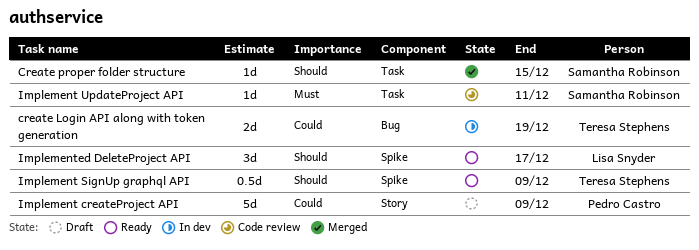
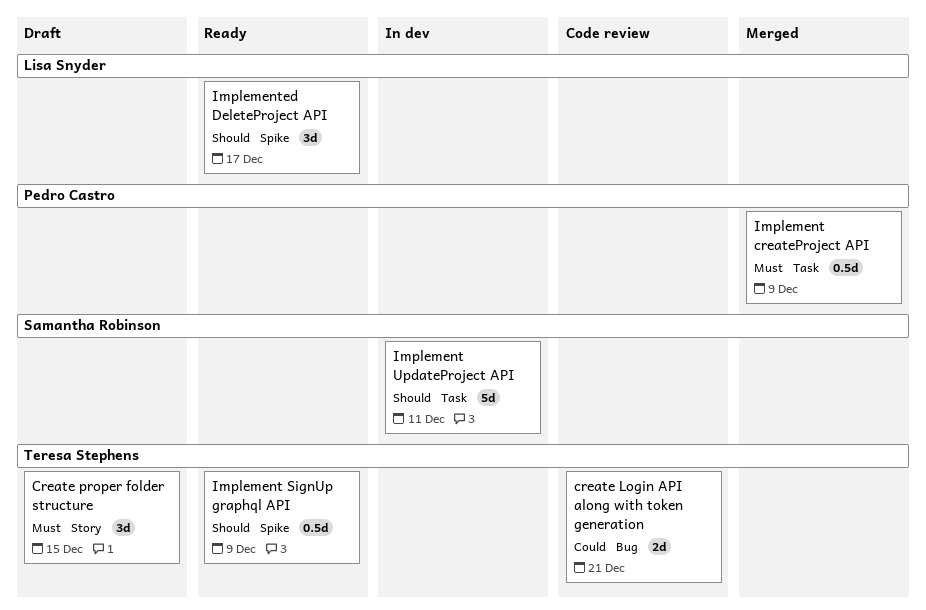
create Login API along with token generation, status: In dev -> Code review
create Login API along with token generation, due: Dec 19 -> Dec 21
Create proper folder structure, status: Merged -> Draft
Create proper folder structure, owner: Samantha Robinson -> Teresa Stephens
Create proper folder structure, priority: Should -> Must
Create proper folder structure, label: Task -> Story
Create proper folder structure, estimate: 1d -> 3d
Implement createProject API, status: Draft -> Merged
Implement createProject API, priority: Could -> Must
Implement createProject API, label: Story -> Task
Implement createProject API, estimate: 5d -> 0.5d
Implement UpdateProject API, status: Code review -> In dev
Implement UpdateProject API, priority: Must -> Should
Implement UpdateProject API, estimate: 1d -> 5d

